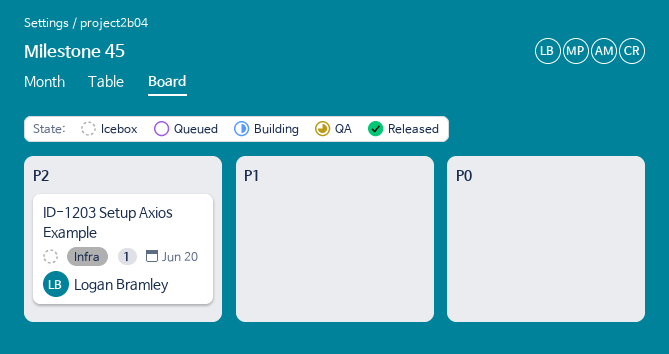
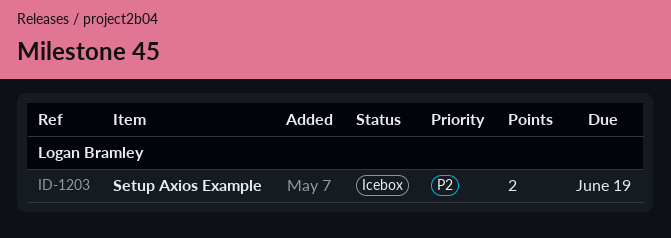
ID-1203, estimate: 1 -> 2
ID-1203, due: Jun 20 -> Jun 19

